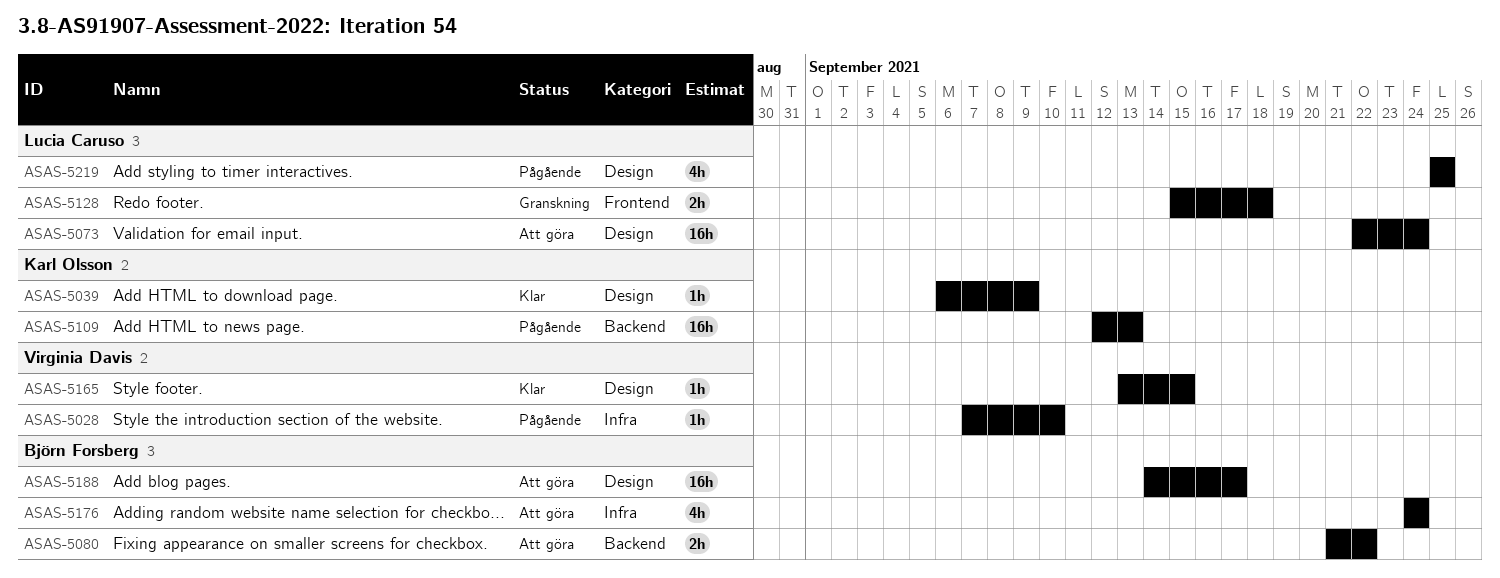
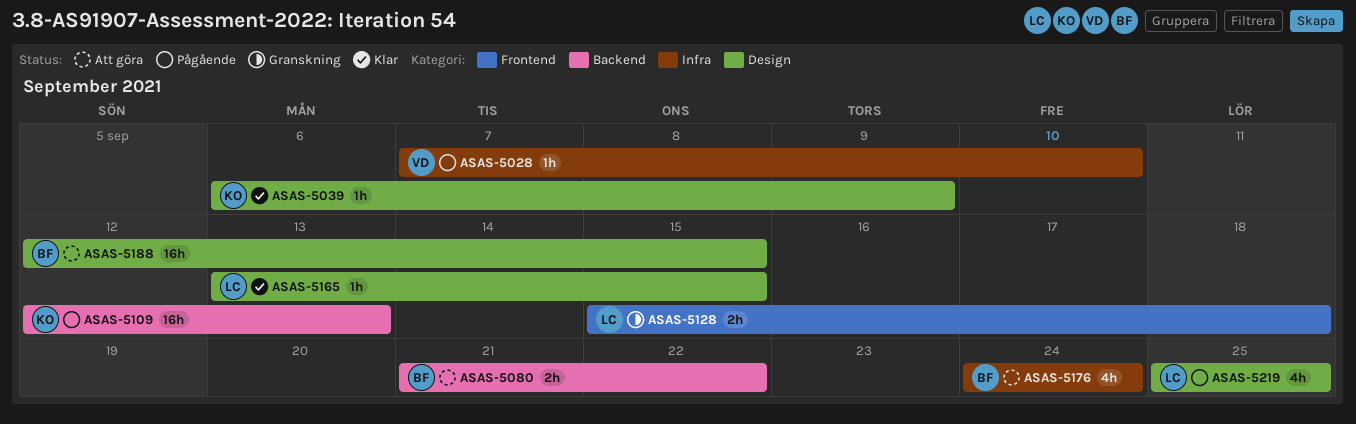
ASAS-5073: present -> none
ASAS-5165, owner: Virginia Davis -> Lucia Caruso
ASAS-5188, start: Sep 14 -> Sep 12
ASAS-5188, due: Sep 17 -> Sep 15

